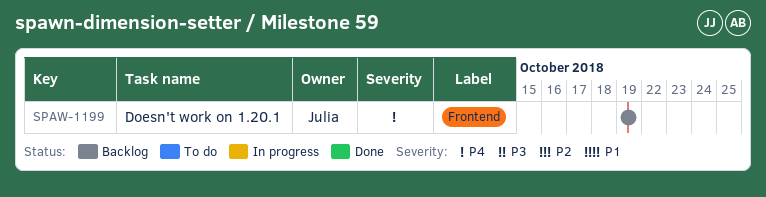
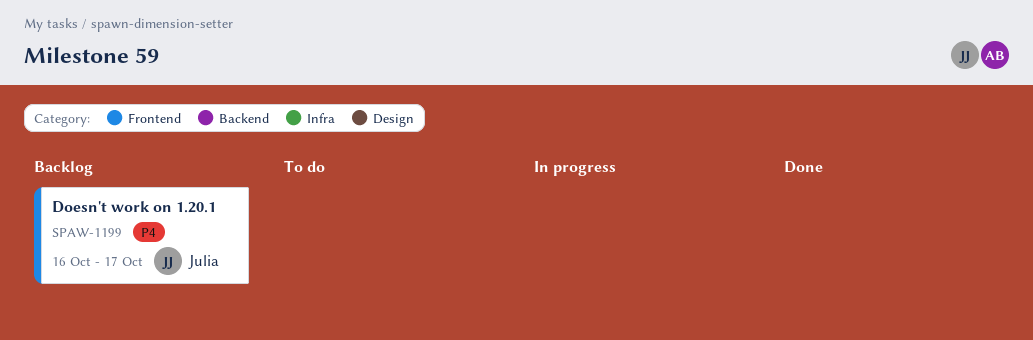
SPAW-1199, start: Oct 19 -> Oct 16
SPAW-1199, due: Oct 19 -> Oct 17

